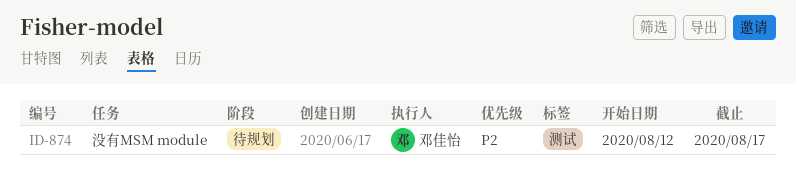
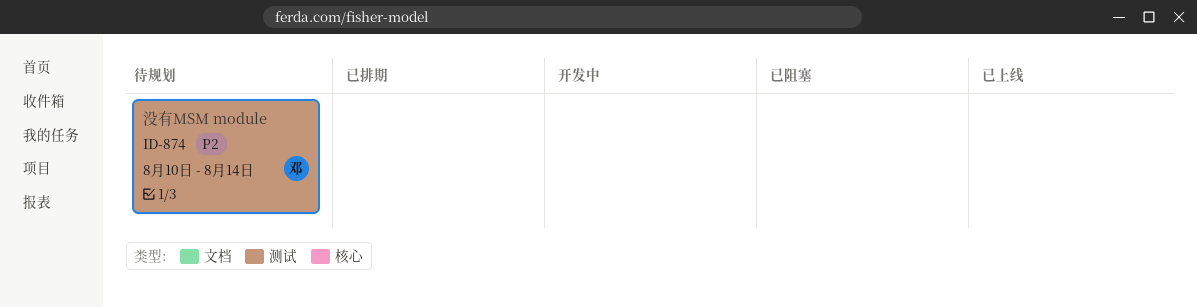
ID-874, start: Aug 12 -> Aug 10
ID-874, due: Aug 17 -> Aug 14

